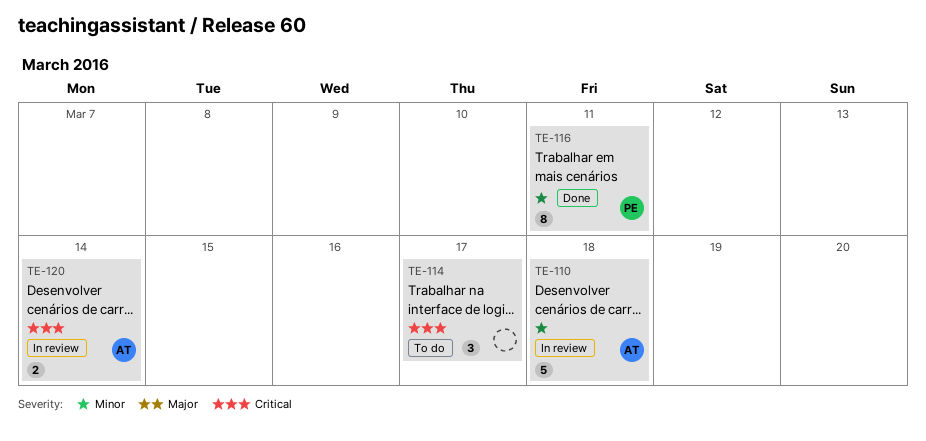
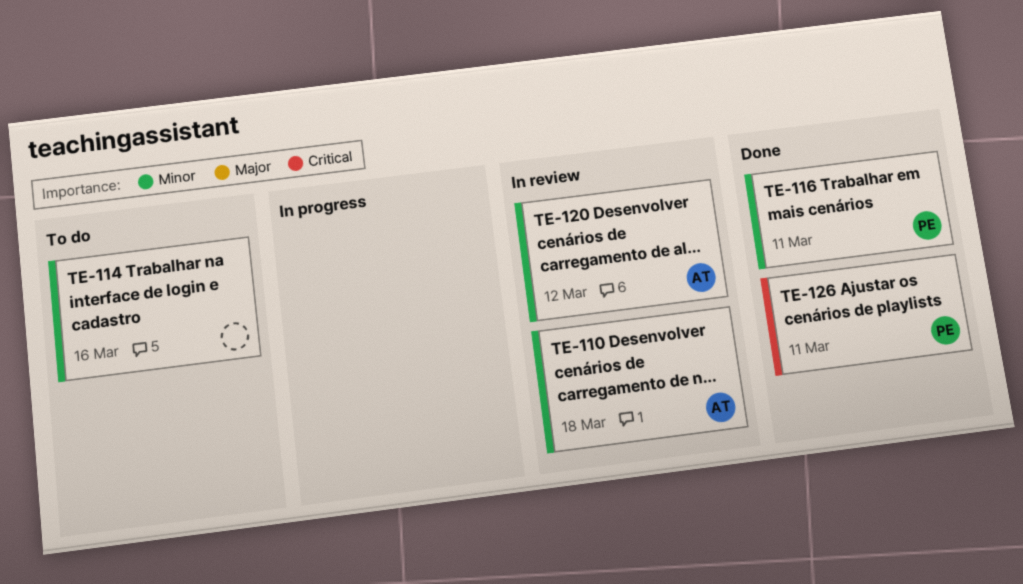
TE-114, priority: Critical -> Minor
TE-114, due: Mar 17 -> Mar 16
TE-120, priority: Critical -> Minor
TE-120, due: Mar 14 -> Mar 12
TE-126: none -> present

